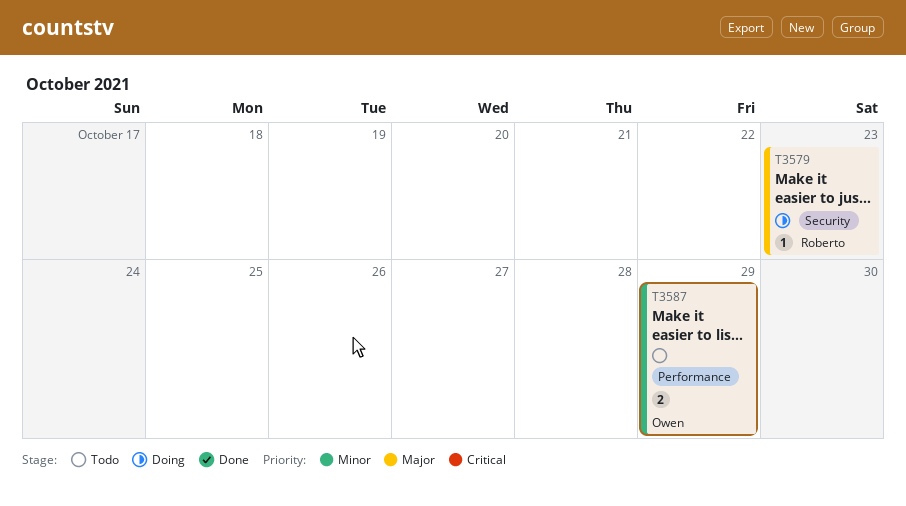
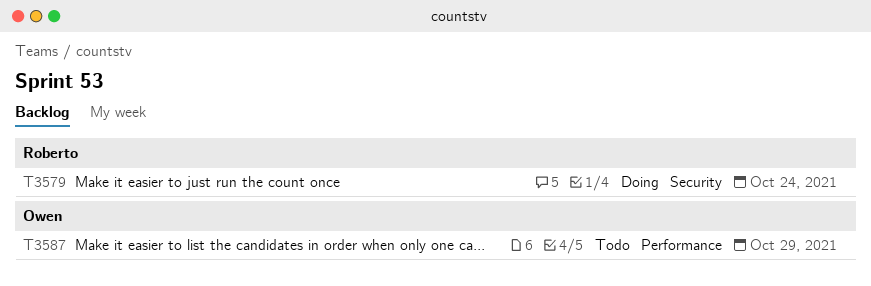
T3579, due: Oct 23 -> Oct 24

